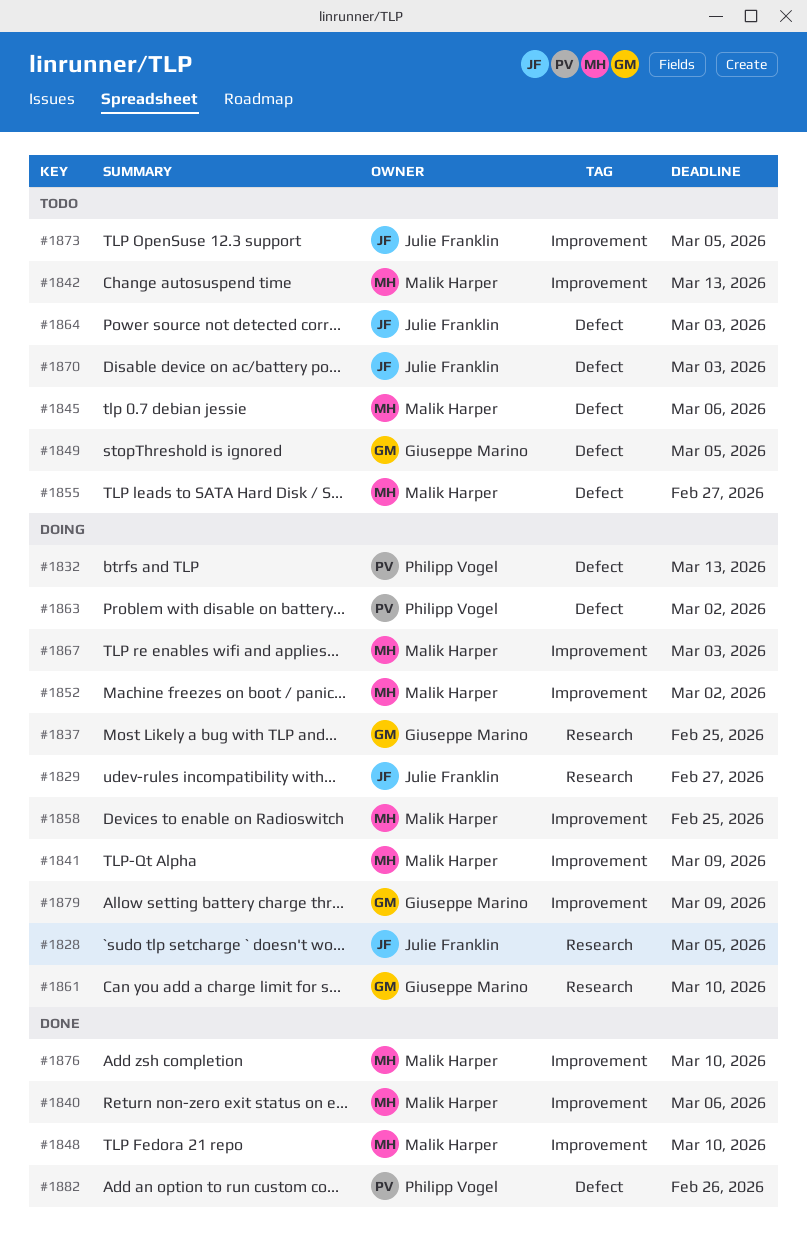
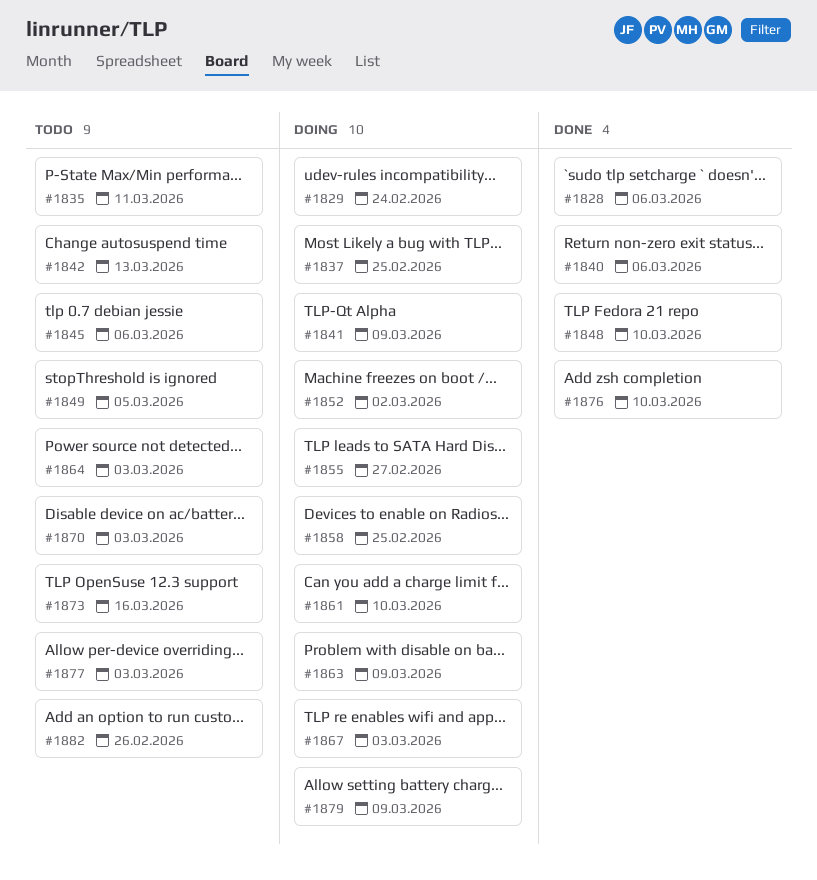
#1828, status: Doing -> Done
#1828, due: Mar 5 -> Mar 6
#1829, due: Feb 27 -> Feb 24
#1832: present -> none
#1835: none -> present
#1855, status: Todo -> Doing
#1863, due: Mar 2 -> Mar 9
#1873, due: Mar 5 -> Mar 16
#1877: none -> present
#1882, status: Done -> Todo

